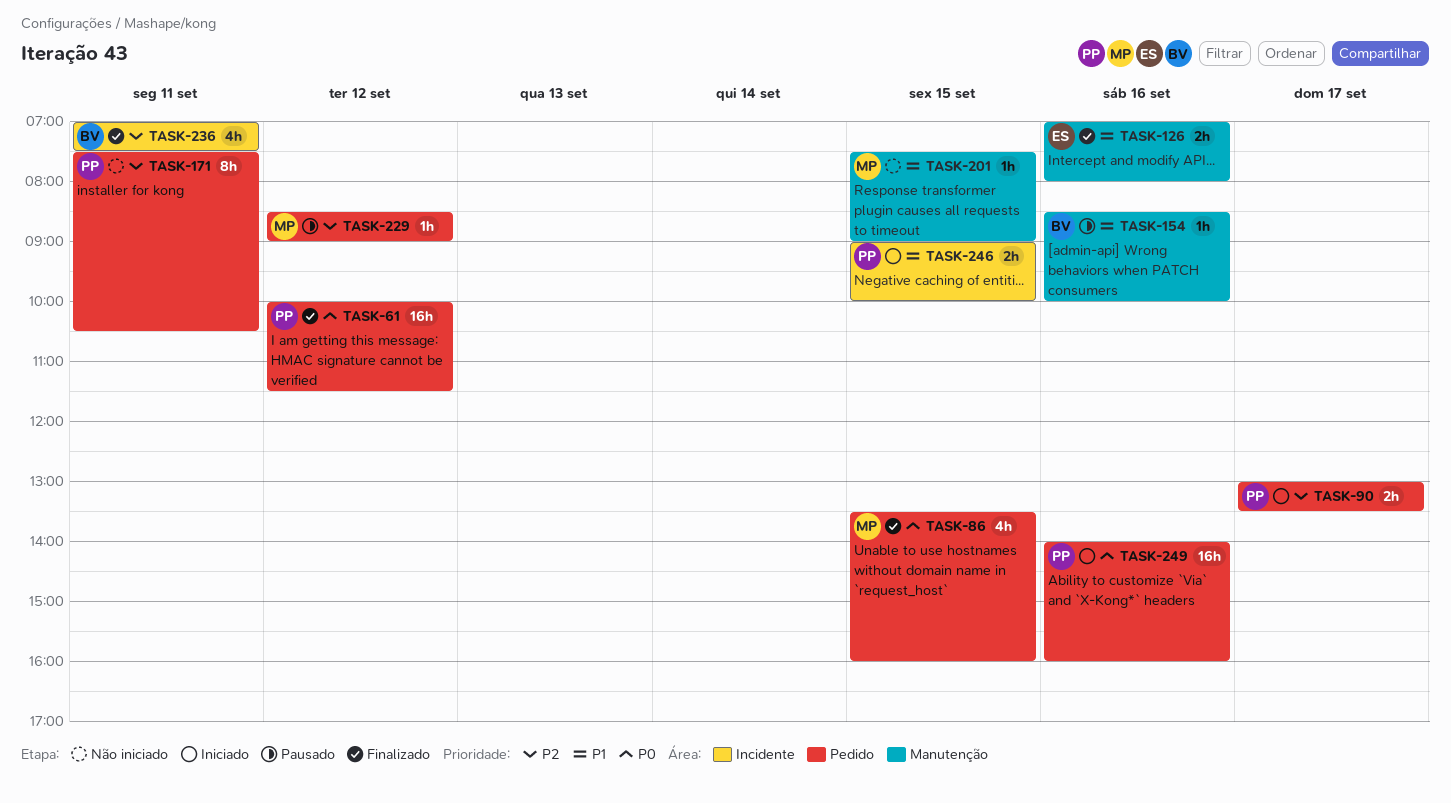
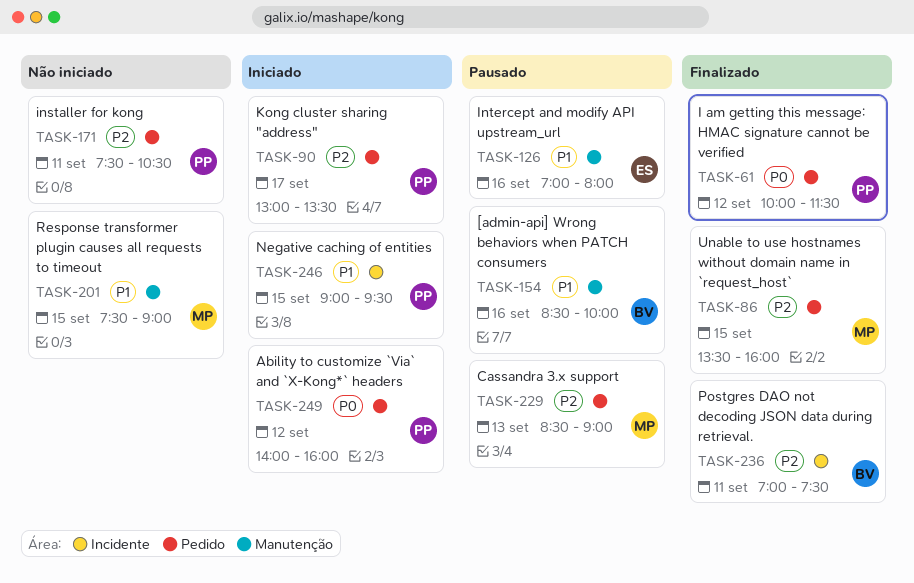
TASK-86, priority: P0 -> P2
TASK-126, status: Finalizado -> Pausado
TASK-229, day: Sep 12 -> Sep 13
TASK-246, ends: 10:00 -> 09:30
TASK-249, day: Sep 16 -> Sep 12

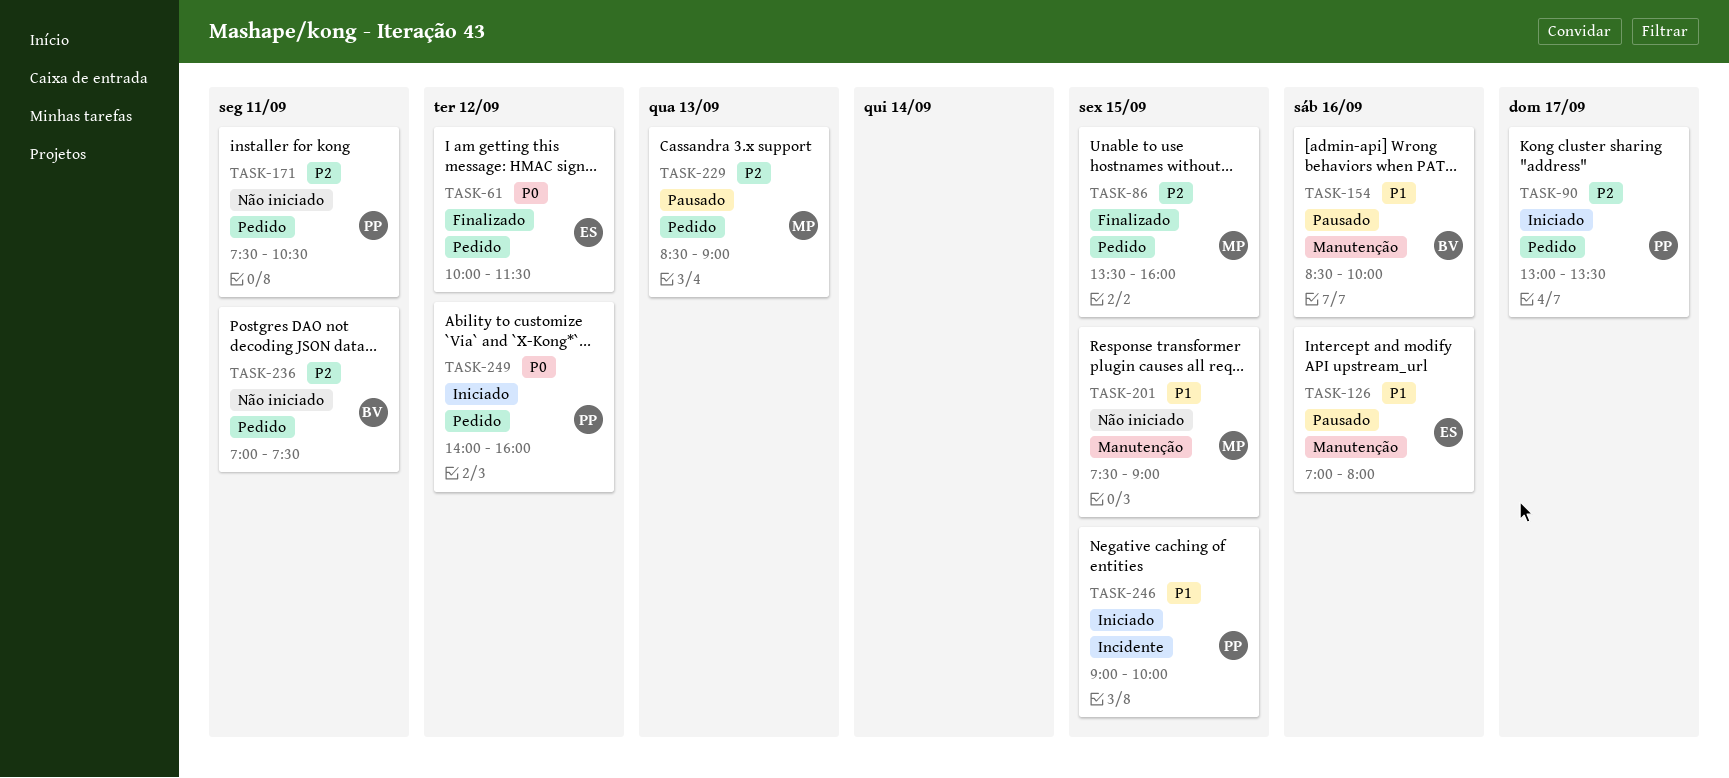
TASK-61, owner: PP -> ES
TASK-236, status: Finalizado -> Não iniciado
TASK-236, label: Incidente -> Pedido
TASK-246, ends: 09:30 -> 10:00

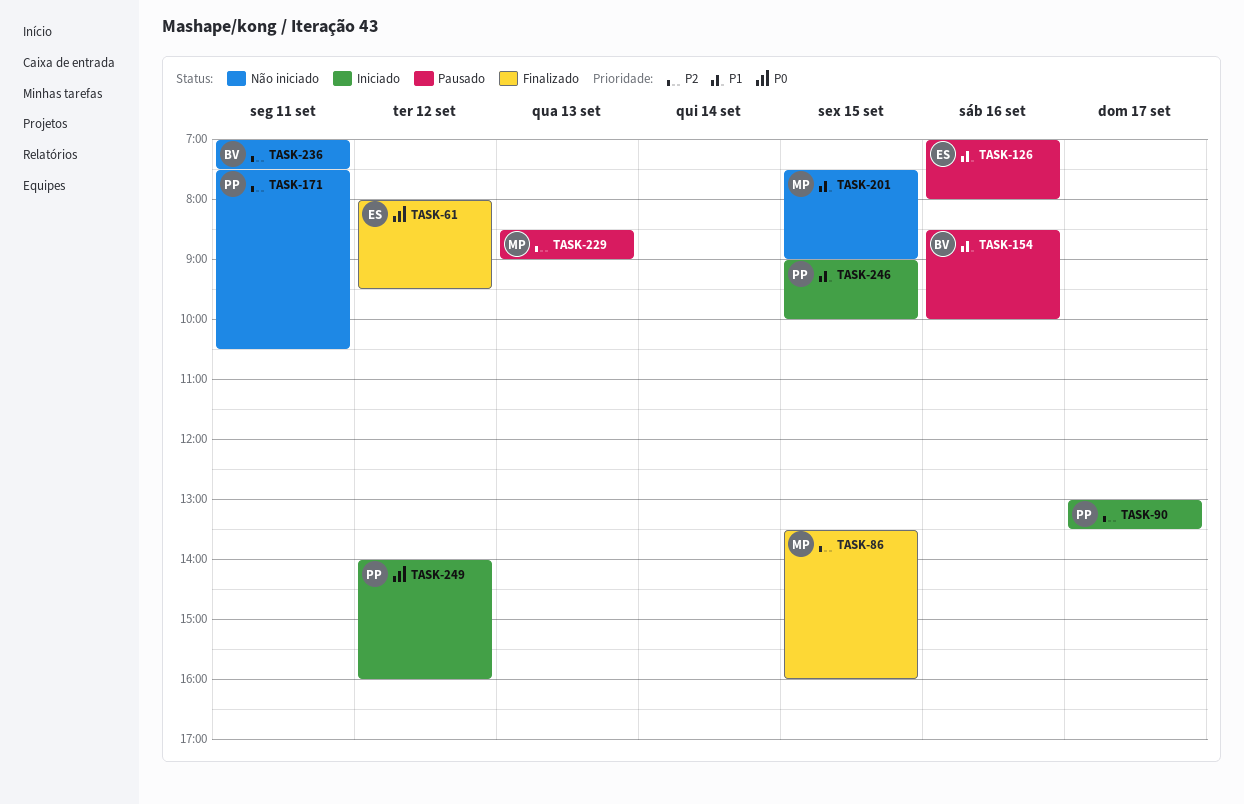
TASK-61, begins: 10:00 -> 08:00
TASK-61, ends: 11:30 -> 09:30

